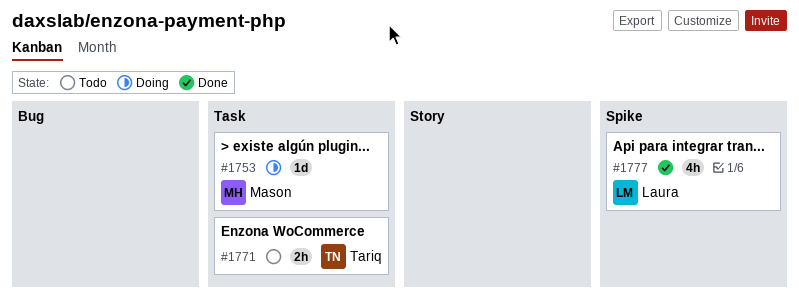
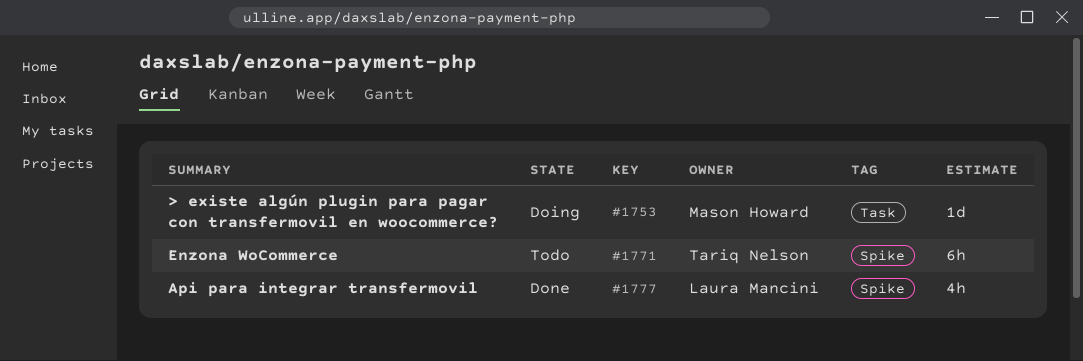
#1771, label: Task -> Spike
#1771, estimate: 2h -> 6h

